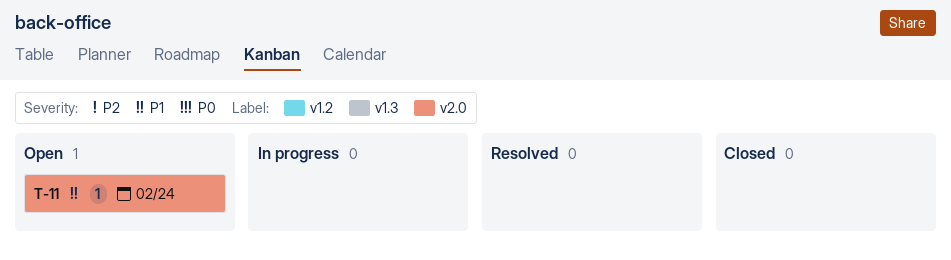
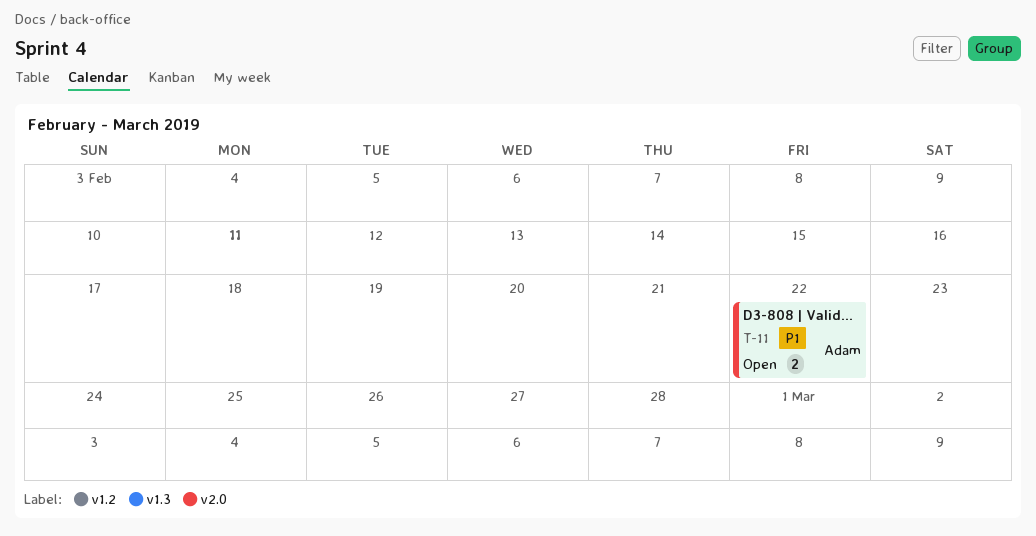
T-11, estimate: 1 -> 2
T-11, due: Feb 24 -> Feb 22

